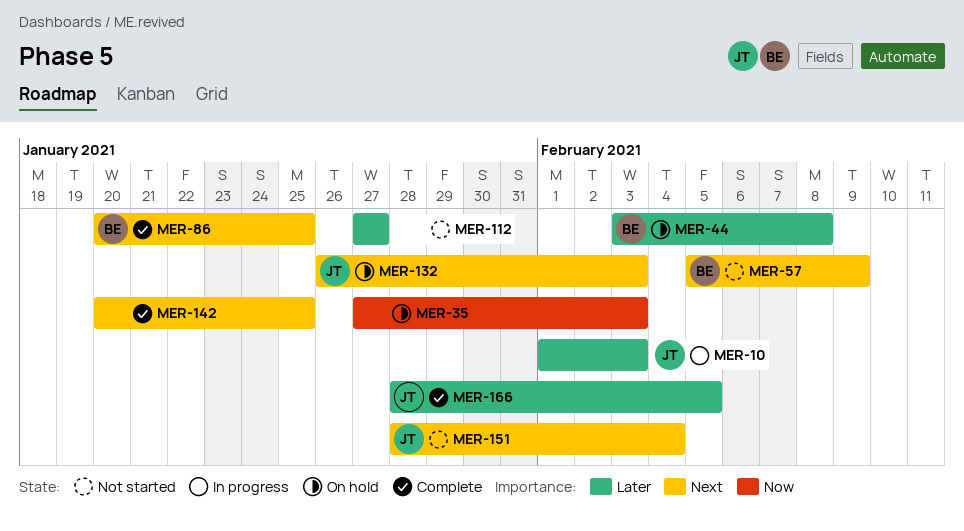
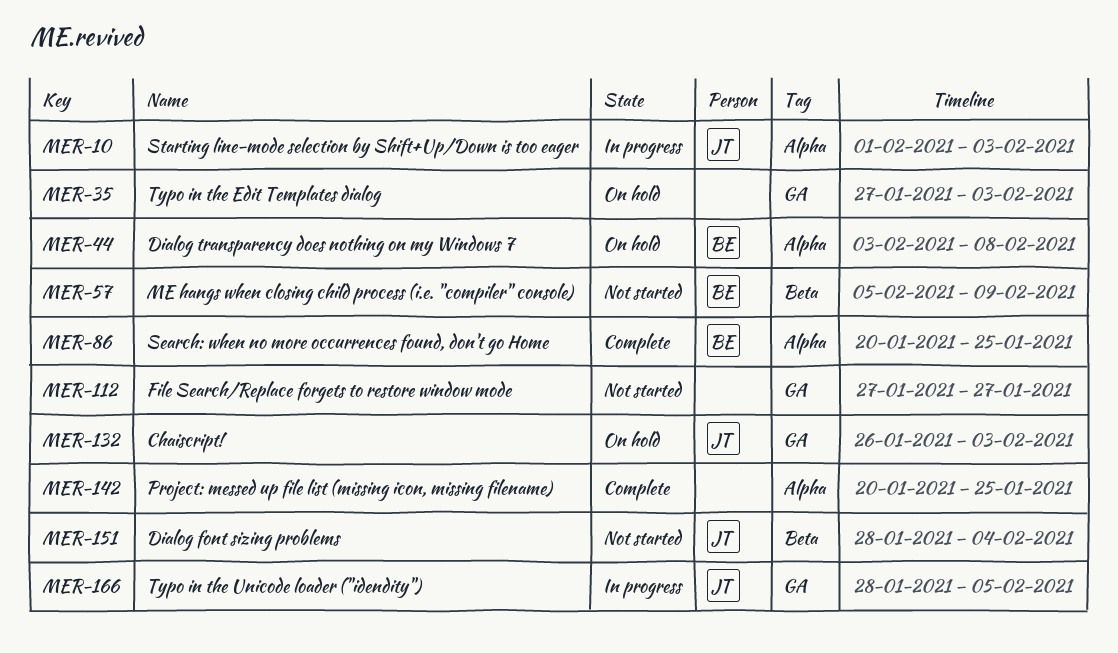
MER-166, status: Complete -> In progress

